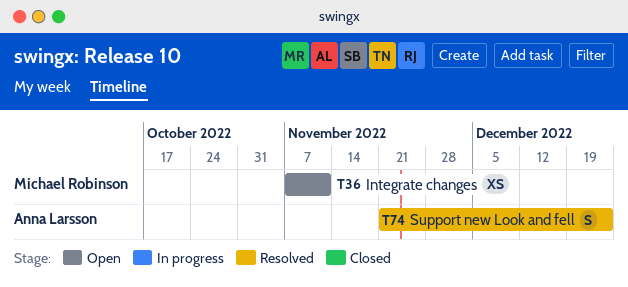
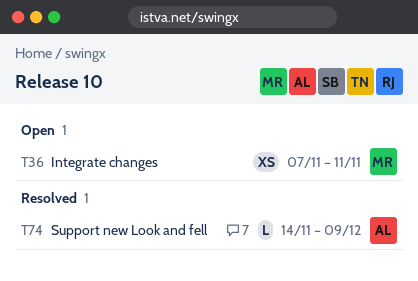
T74, estimate: S -> L
T74, start: Nov 21 -> Nov 14
T74, due: Dec 23 -> Dec 9

